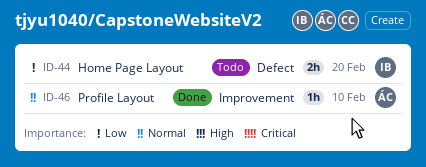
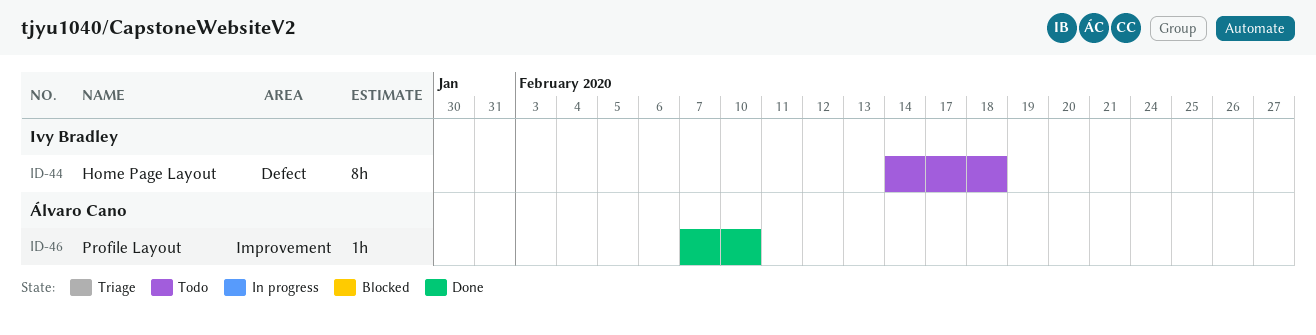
ID-44, estimate: 2h -> 8h
ID-44, due: Feb 20 -> Feb 18

